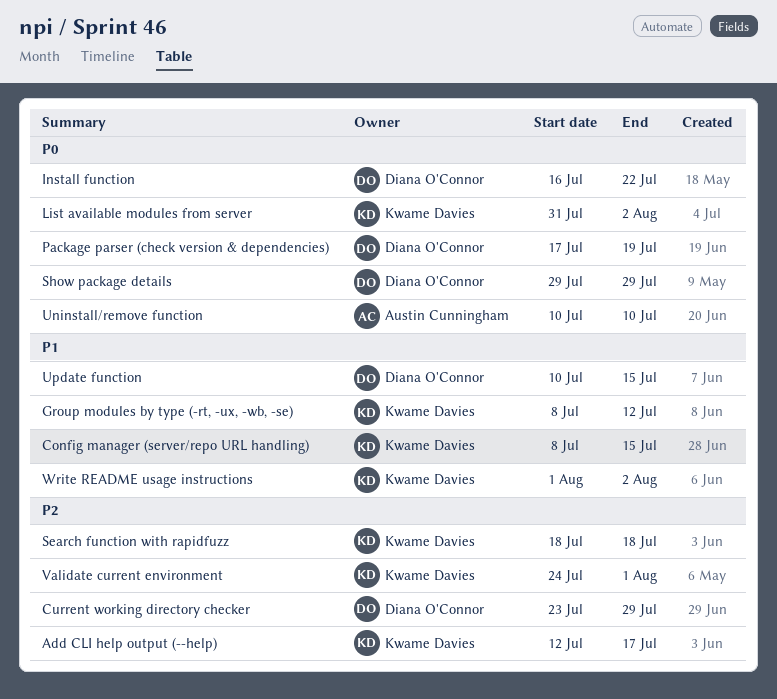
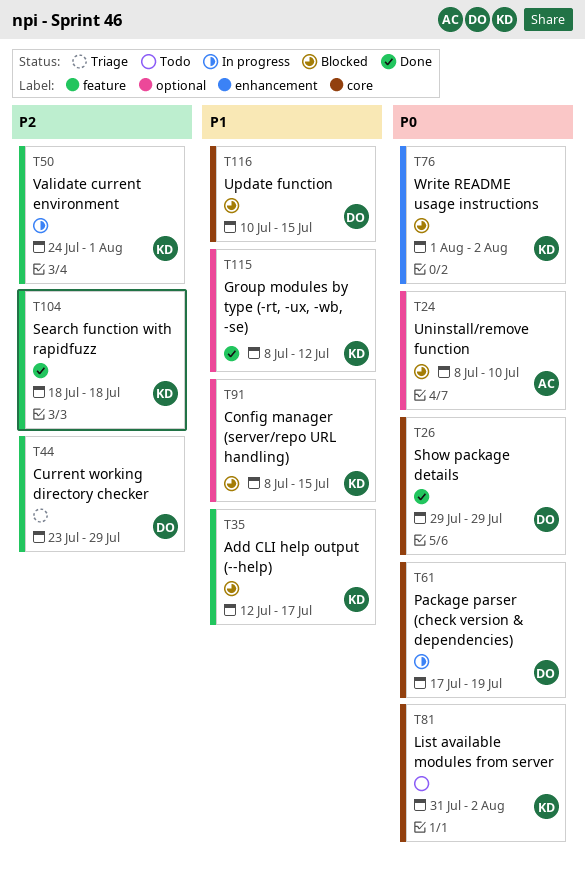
Add CLI help output (--help), priority: P2 -> P1
Install function: present -> none
Uninstall/remove function, start: Jul 10 -> Jul 8
Write README usage instructions, priority: P1 -> P0

